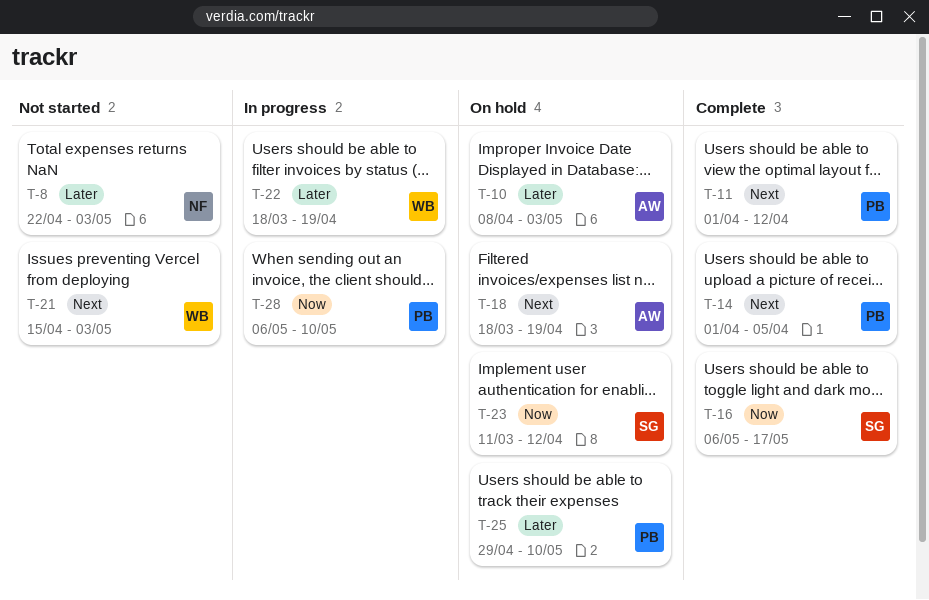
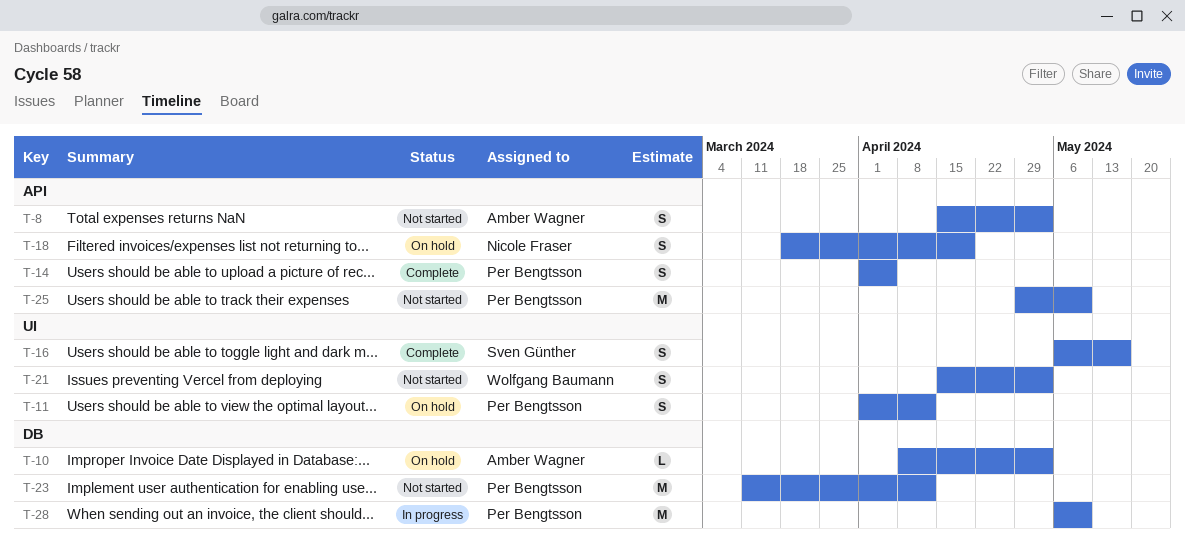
T-8, owner: Nicole Fraser -> Amber Wagner
T-8, start: Apr 22 -> Apr 15
T-11, status: Complete -> On hold
T-18, owner: Amber Wagner -> Nicole Fraser
T-22: present -> none
T-23, status: On hold -> Not started
T-23, owner: Sven Günther -> Per Bengtsson
T-25, status: On hold -> Not started

